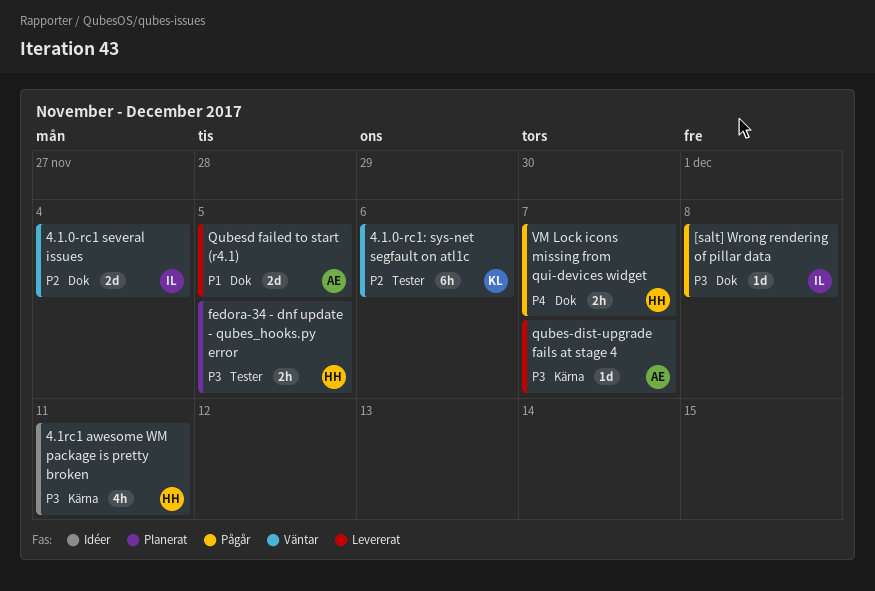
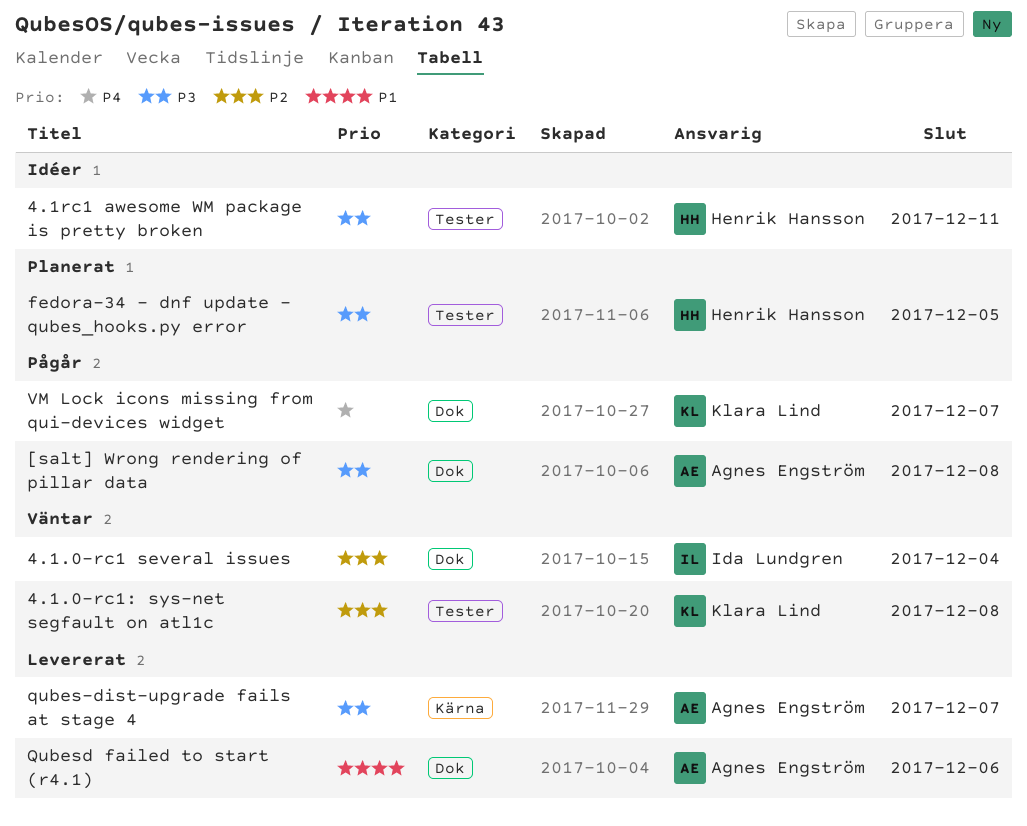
4.1.0-rc1: sys-net segfault on atl1c, due: Dec 6 -> Dec 8
4.1rc1 awesome WM package is pretty broken, label: Kärna -> Tester
[salt] Wrong rendering of pillar data, owner: Ida Lundgren -> Agnes Engström
Qubesd failed to start (r4.1), due: Dec 5 -> Dec 6
VM Lock icons missing from qui-devices widget, owner: Henrik Hansson -> Klara Lind

